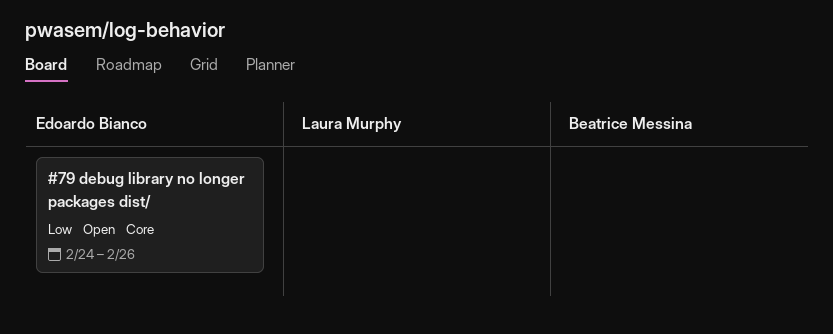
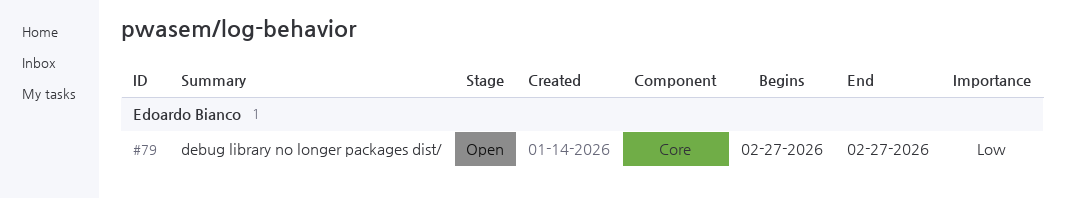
#79, start: Feb 24 -> Feb 27
#79, due: Feb 26 -> Feb 27

